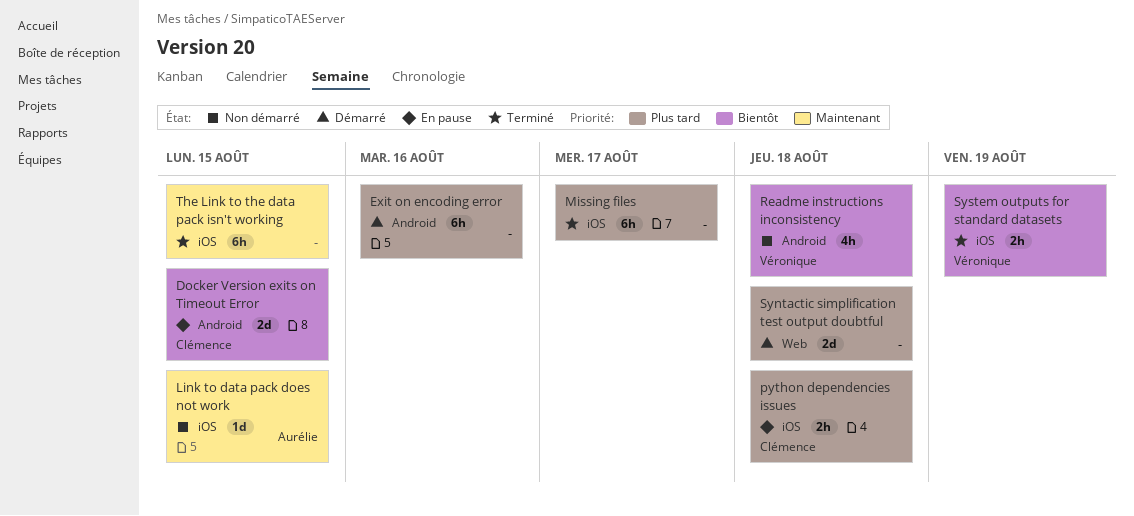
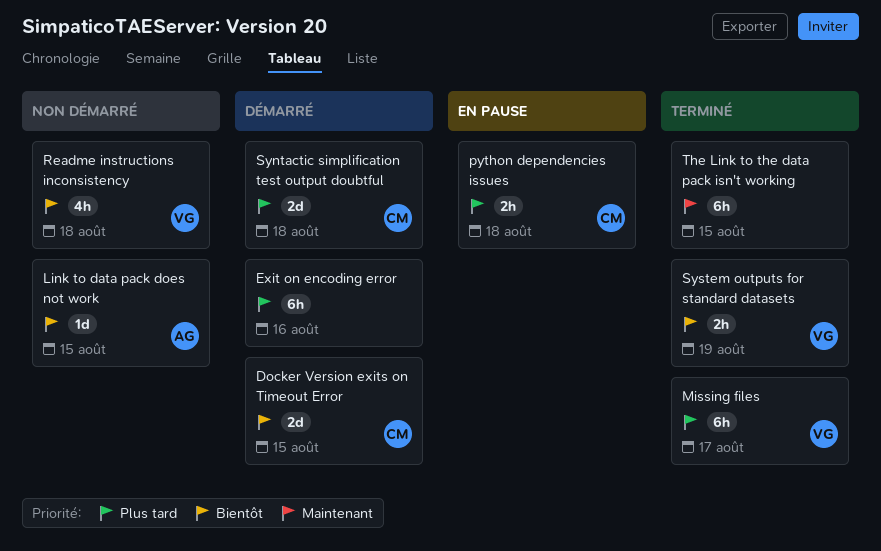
Docker Version exits on Timeout Error, status: En pause -> Démarré
Link to data pack does not work, priority: Maintenant -> Bientôt
Missing files, owner: none -> Véronique
Syntactic simplification test output doubtful, owner: none -> Clémence

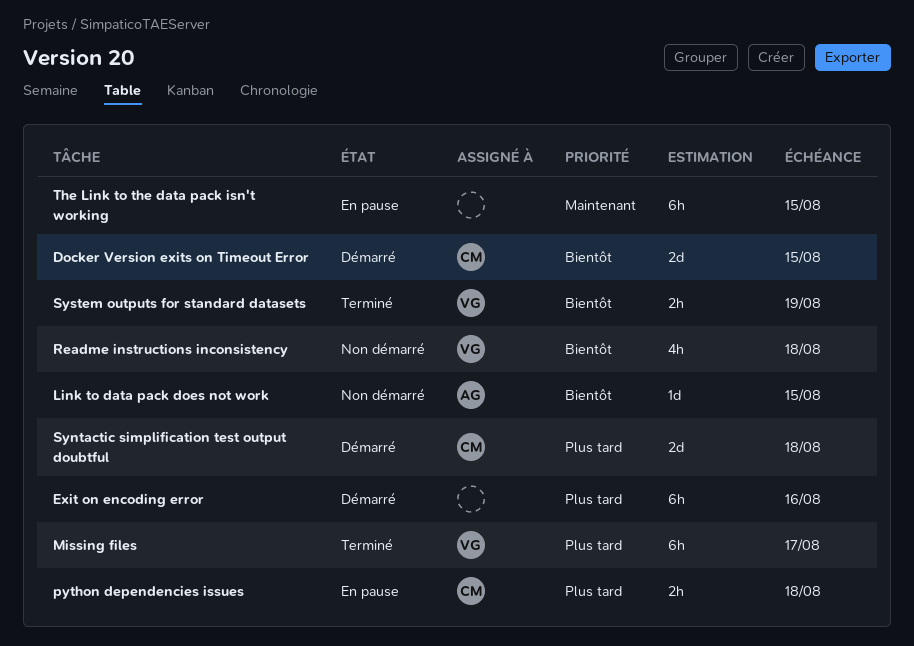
The Link to the data pack isn't working, status: Terminé -> En pause

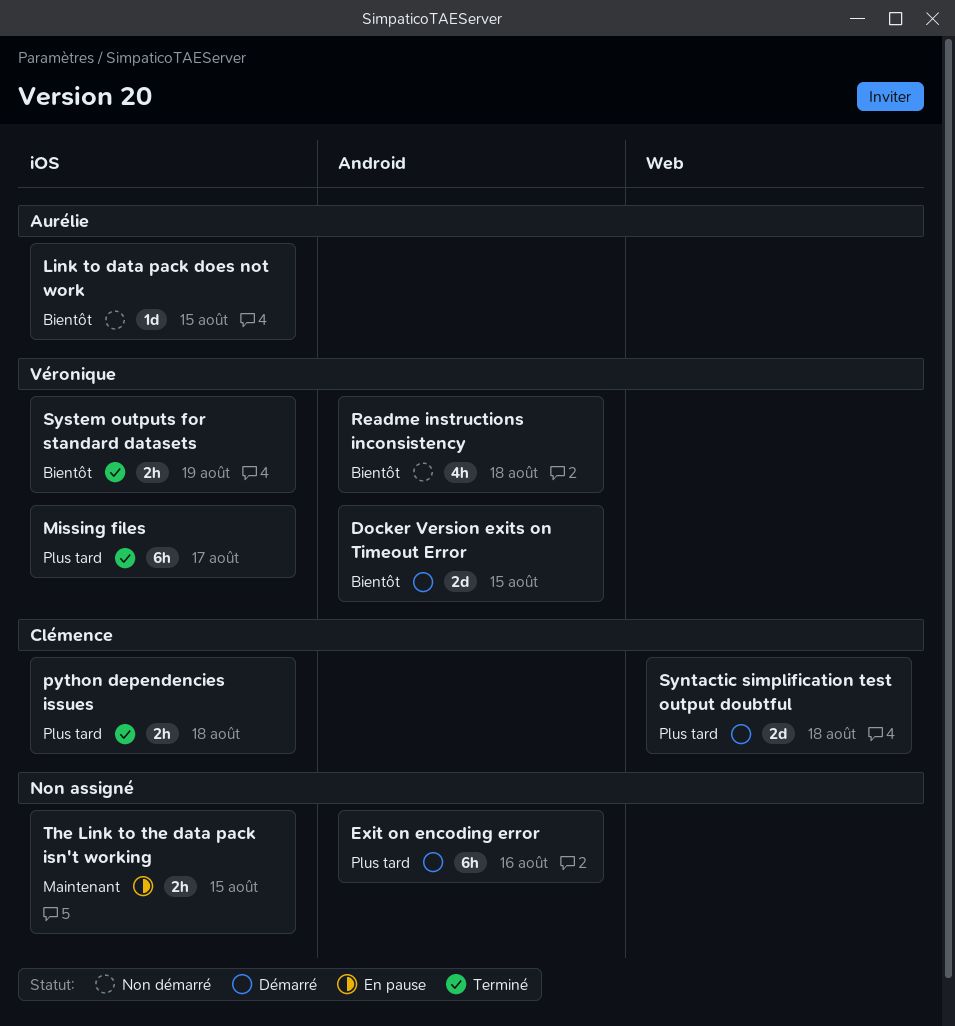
Docker Version exits on Timeout Error, owner: Clémence -> Véronique
python dependencies issues, status: En pause -> Terminé
The Link to the data pack isn't working, estimate: 6h -> 2h

